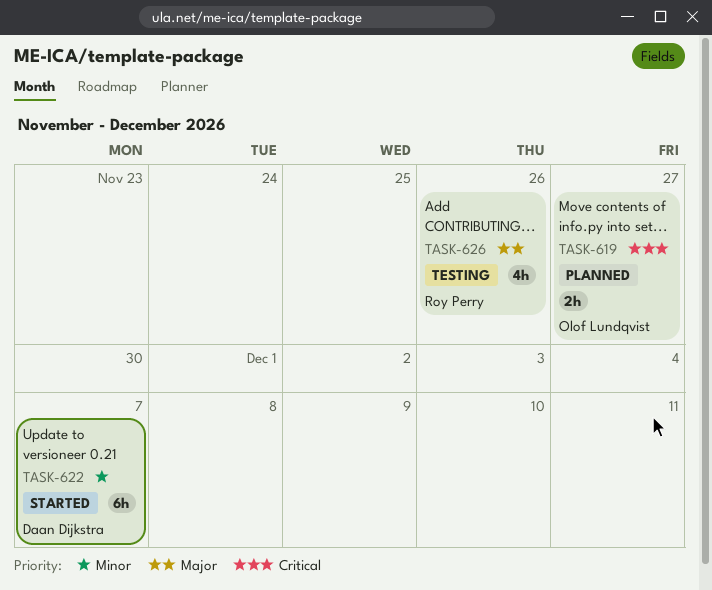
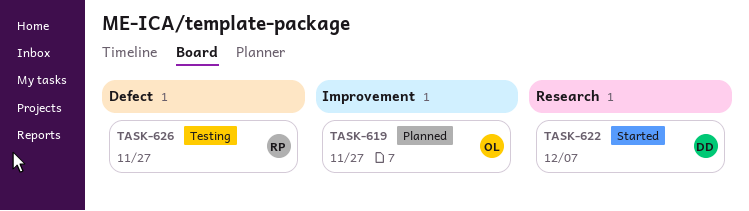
TASK-626, due: Nov 26 -> Nov 27

